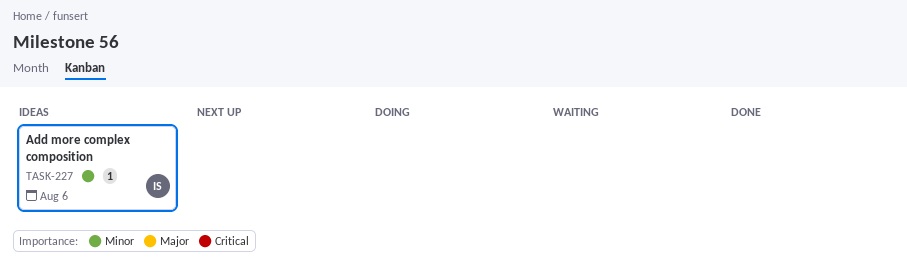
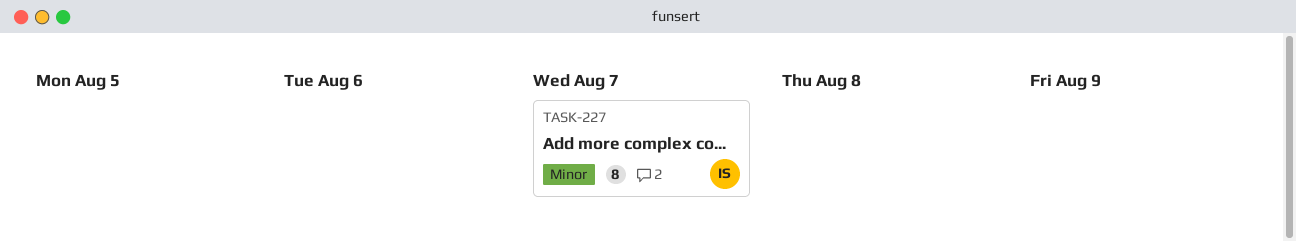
TASK-227, estimate: 1 -> 8
TASK-227, due: Aug 6 -> Aug 7

